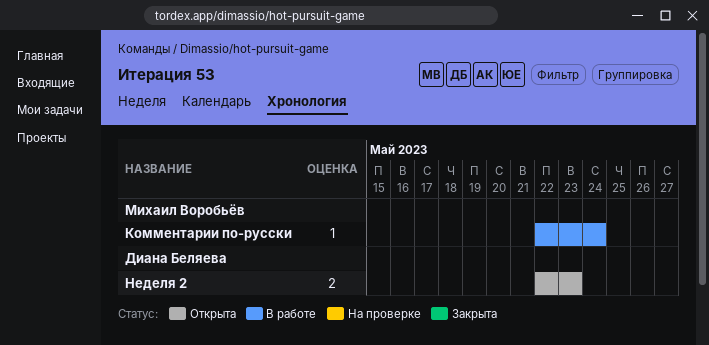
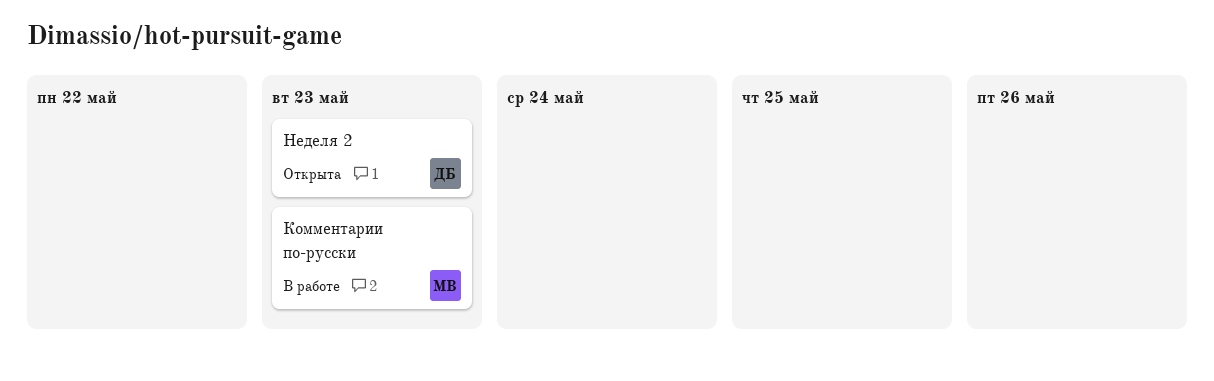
Комментарии по-русски, due: May 24 -> May 23

